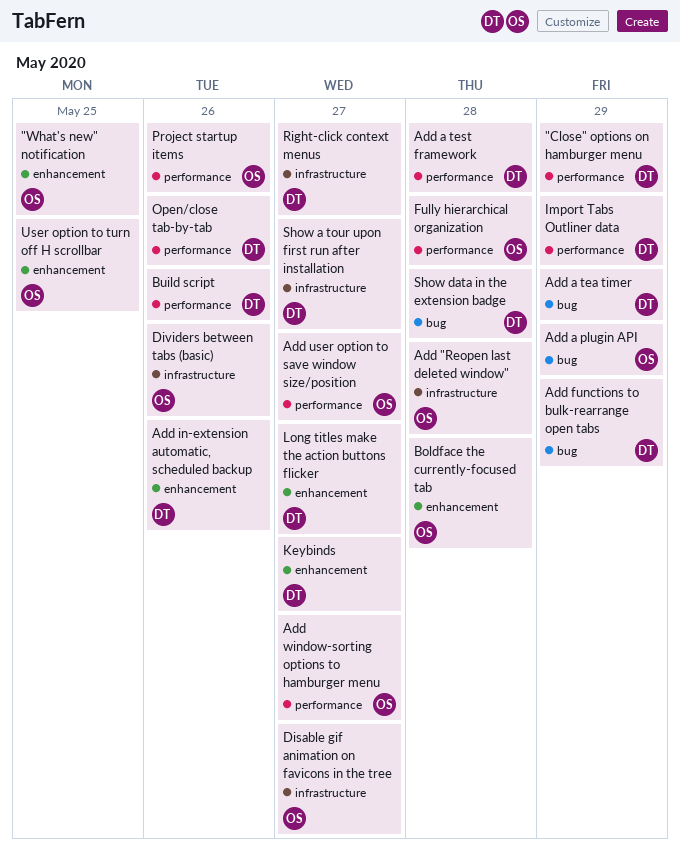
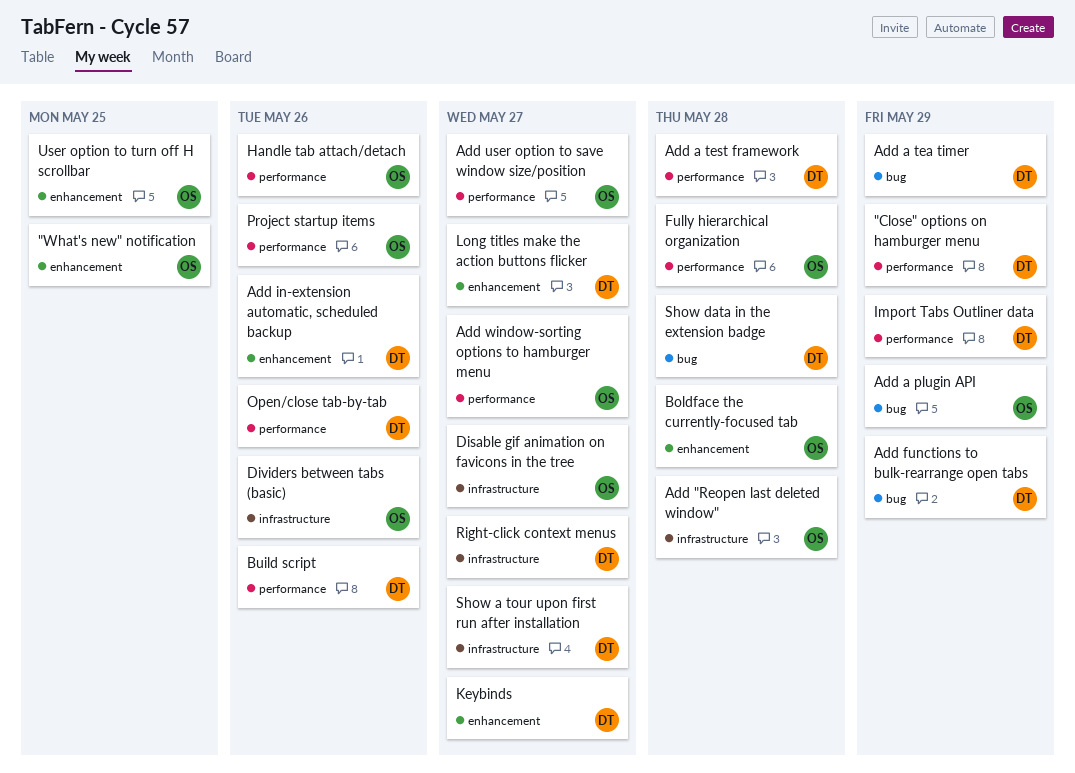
Handle tab attach/detach: none -> present

